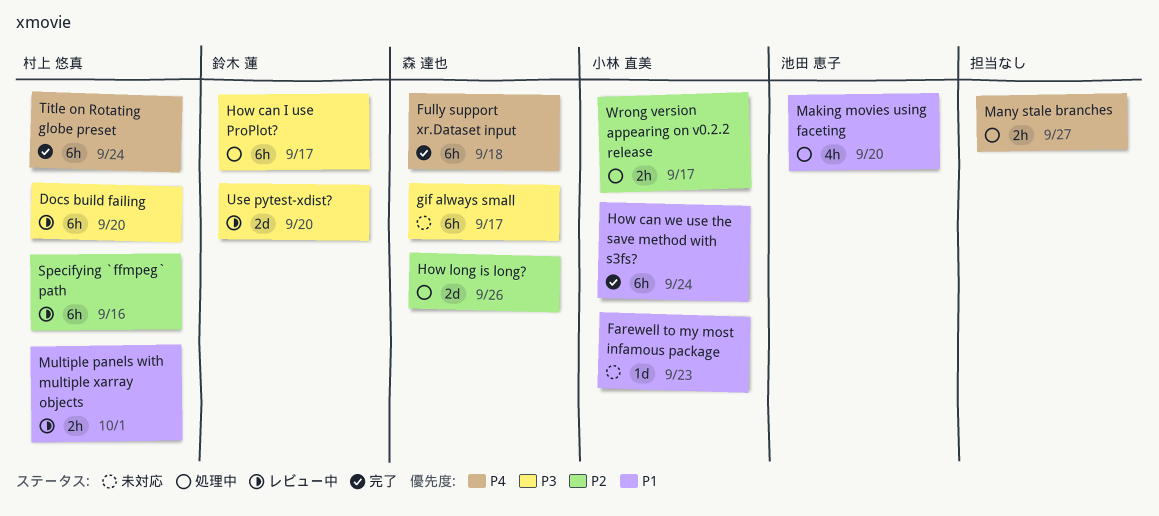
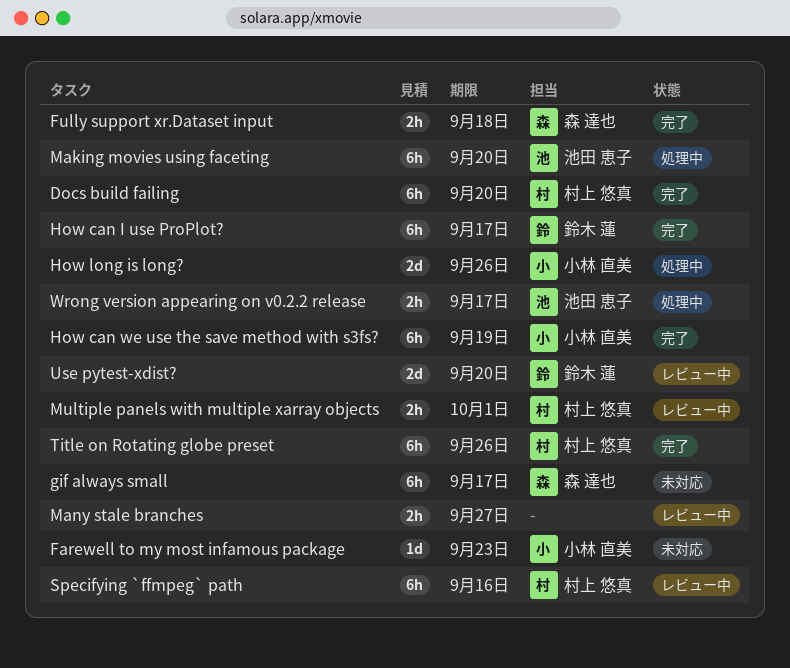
Docs build failing, status: レビュー中 -> 完了
Fully support xr.Dataset input, estimate: 6h -> 2h
How can I use ProPlot?, status: 処理中 -> 完了
How can we use the save method with s3fs?, due: Sep 24 -> Sep 19
How long is long?, owner: 森 達也 -> 小林 直美
Making movies using faceting, estimate: 4h -> 6h
Many stale branches, status: 処理中 -> レビュー中
Title on Rotating globe preset, due: Sep 24 -> Sep 26
Wrong version appearing on v0.2.2 release, owner: 小林 直美 -> 池田 恵子

